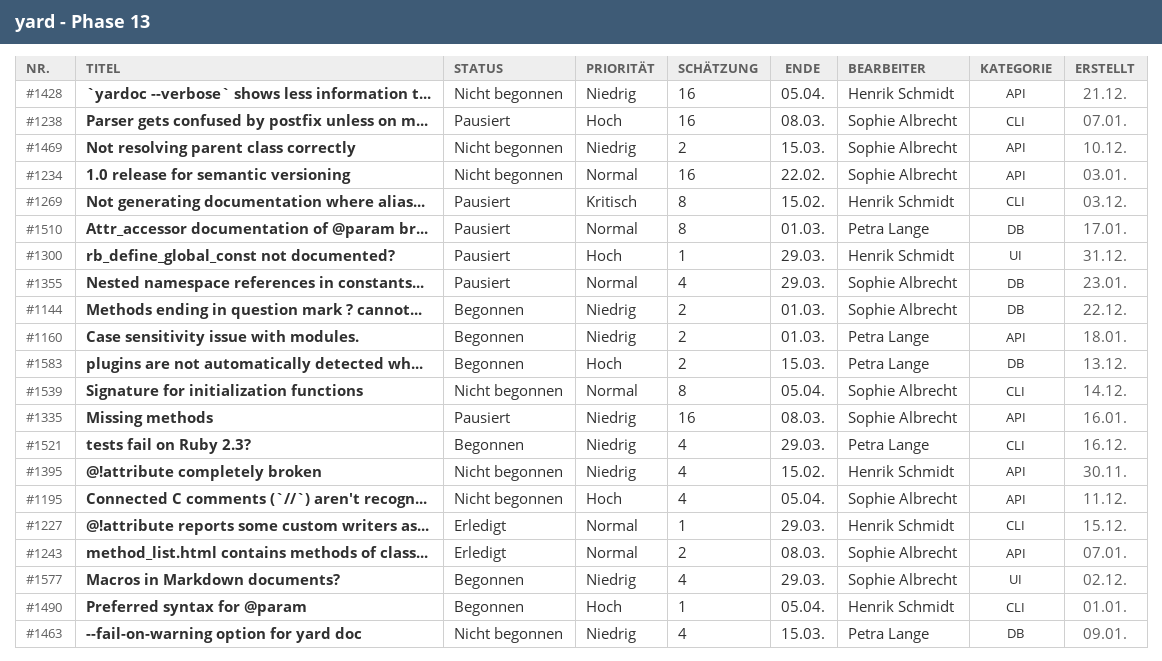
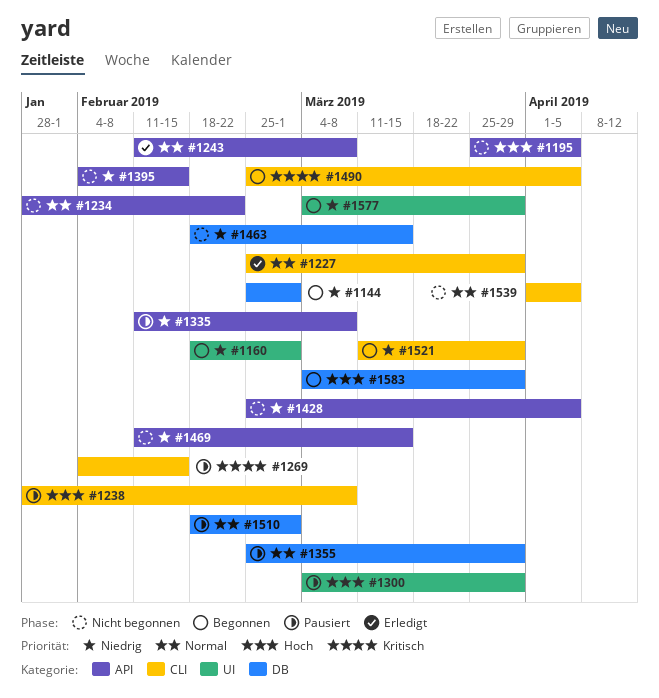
#1160, label: API -> UI
#1490, priority: Hoch -> Kritisch
#1583, due: Mar 15 -> Mar 29

